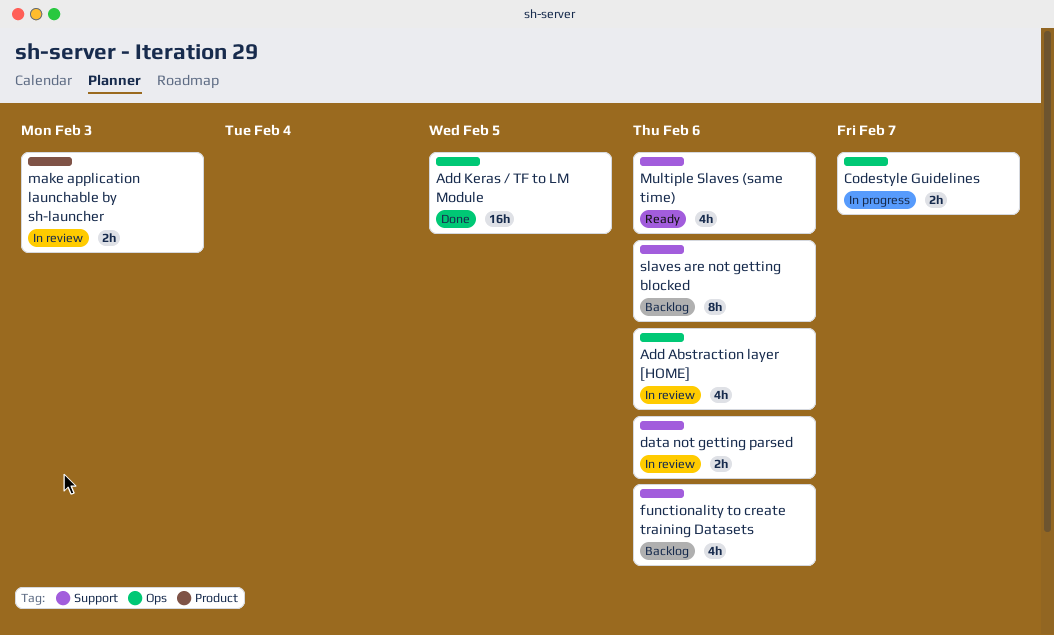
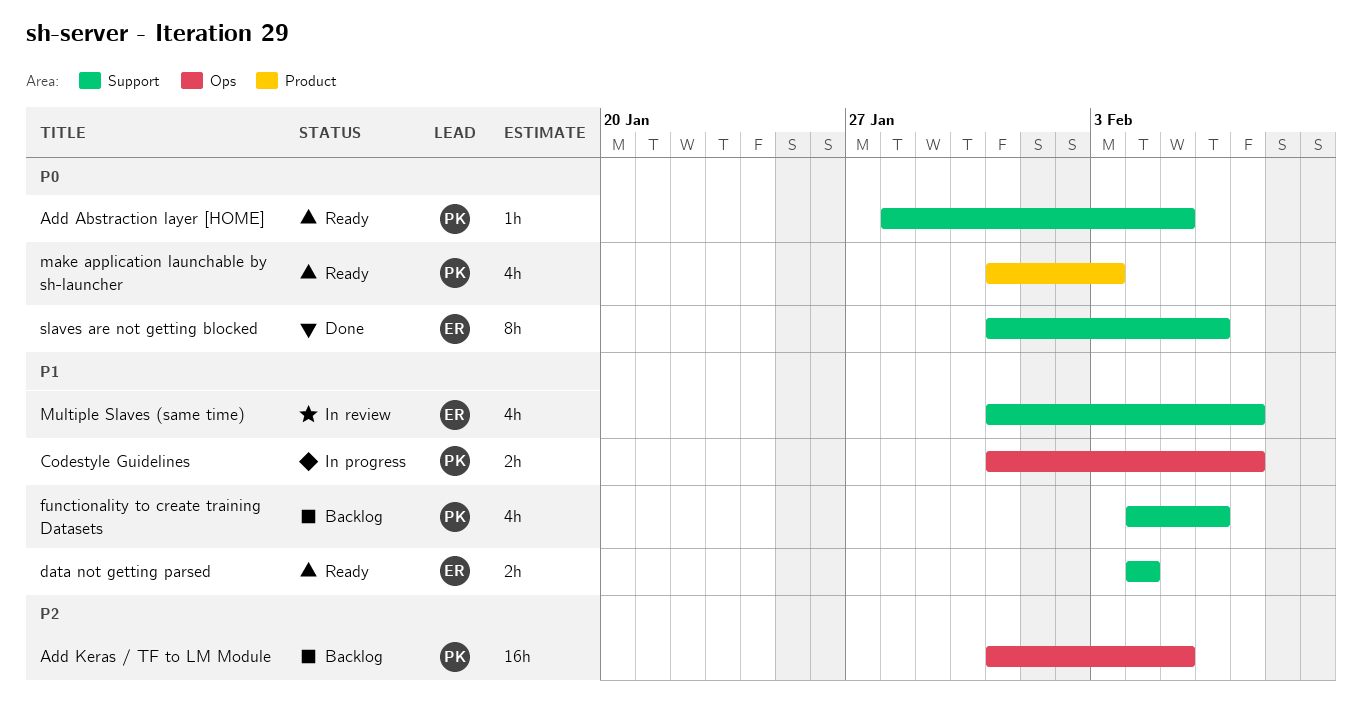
Add Abstraction layer [HOME], status: In review -> Ready
Add Abstraction layer [HOME], label: Ops -> Support
Add Abstraction layer [HOME], estimate: 4h -> 1h
Add Abstraction layer [HOME], due: Feb 6 -> Feb 5
Add Keras / TF to LM Module, status: Done -> Backlog
data not getting parsed, status: In review -> Ready
data not getting parsed, due: Feb 6 -> Feb 4
make application launchable by sh-launcher, status: In review -> Ready
make application launchable by sh-launcher, estimate: 2h -> 4h
Multiple Slaves (same time), status: Ready -> In review
Multiple Slaves (same time), due: Feb 6 -> Feb 7
slaves are not getting blocked, status: Backlog -> Done

